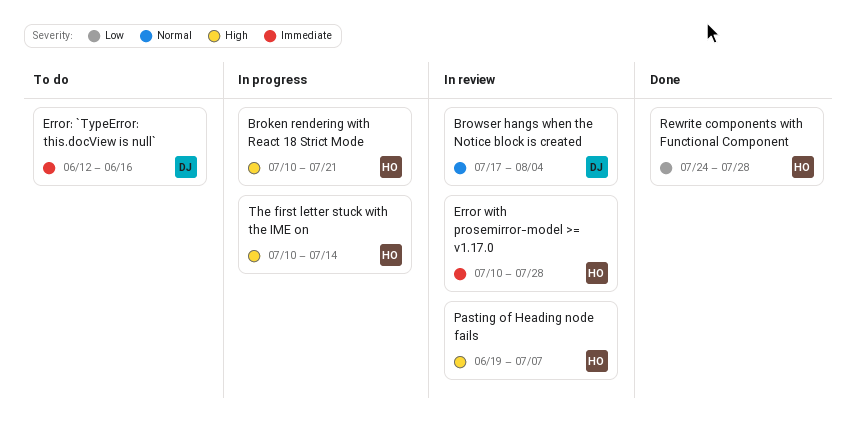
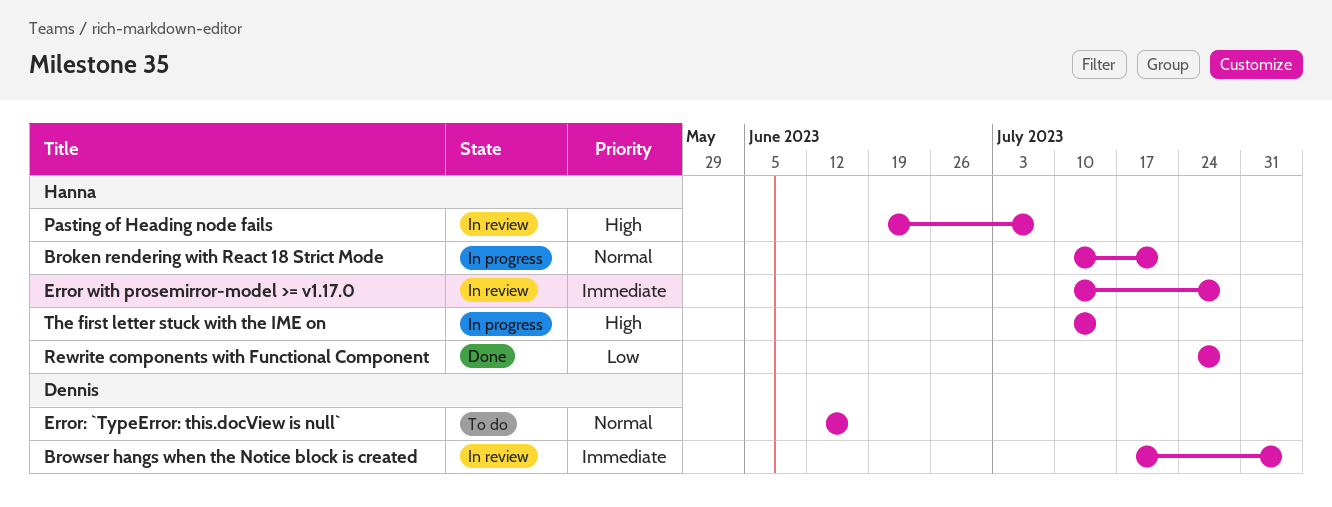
Broken rendering with React 18 Strict Mode, priority: High -> Normal
Browser hangs when the Notice block is created, priority: Normal -> Immediate
Error: `TypeError: this.docView is null`, priority: Immediate -> Normal

